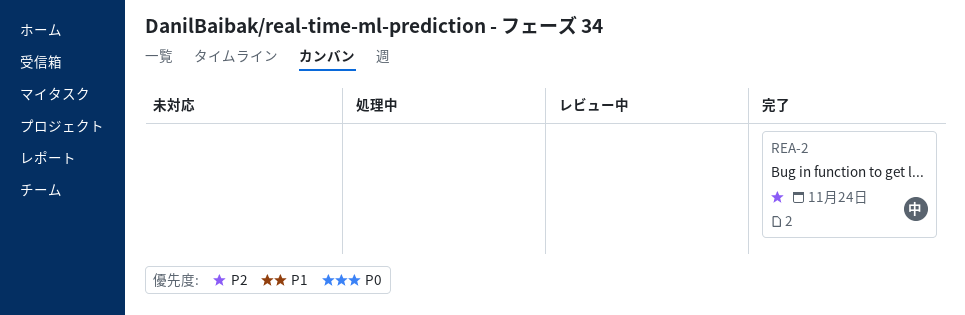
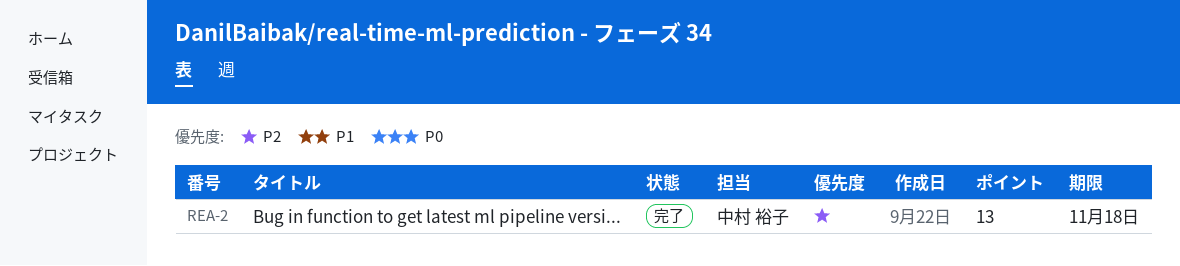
REA-2, due: Nov 24 -> Nov 18

